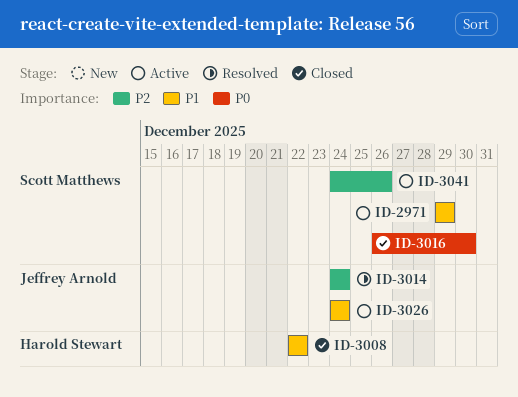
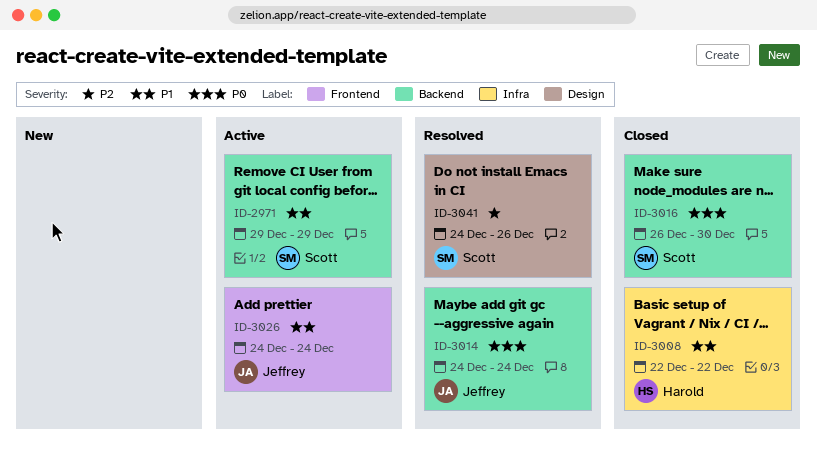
ID-3014, priority: P2 -> P0
ID-3041, status: Active -> Resolved

